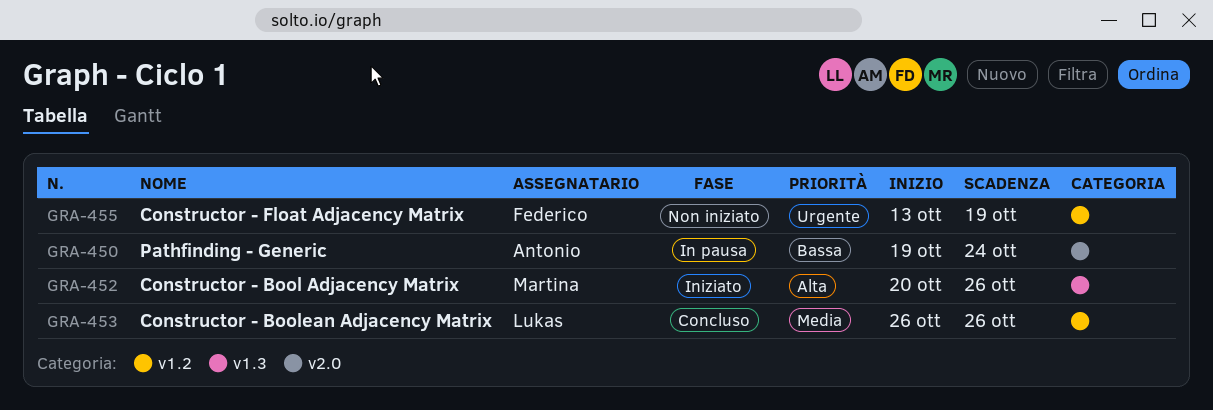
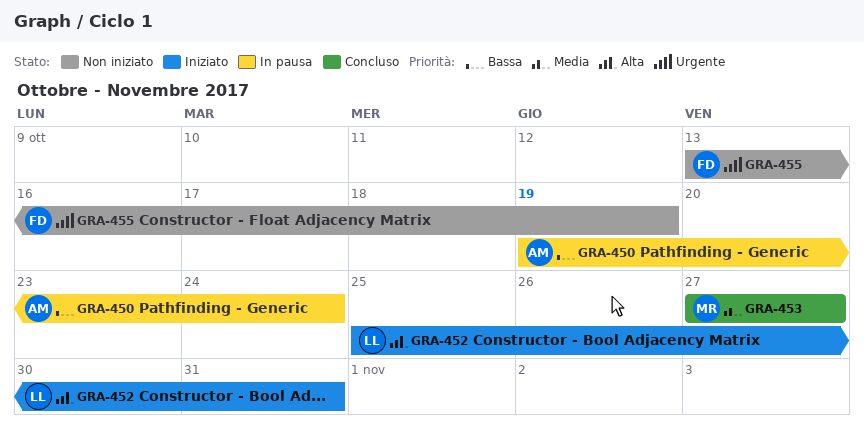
GRA-452, owner: Martina -> Lukas
GRA-452, start: Oct 20 -> Oct 25
GRA-452, due: Oct 26 -> Oct 31
GRA-453, owner: Lukas -> Martina
GRA-453, start: Oct 26 -> Oct 27
GRA-453, due: Oct 26 -> Oct 27

